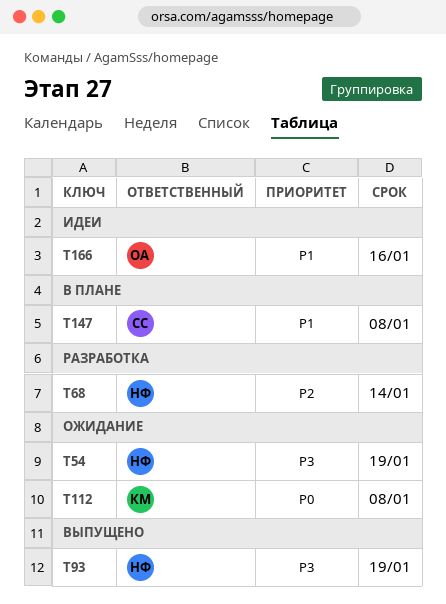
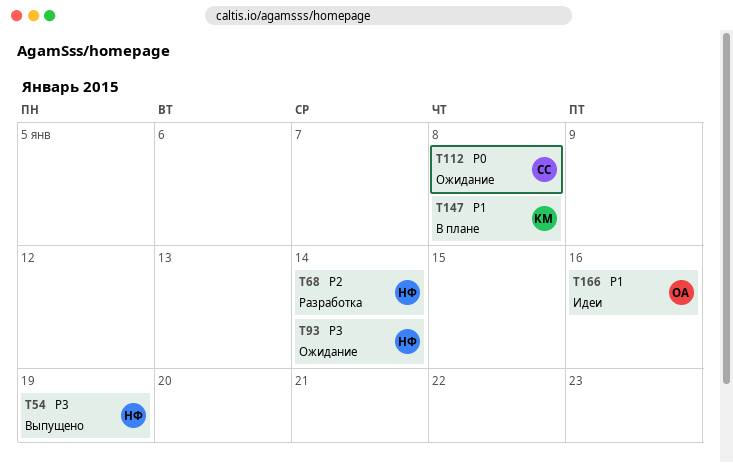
T54, status: Ожидание -> Выпущено
T93, status: Выпущено -> Ожидание
T93, due: Jan 19 -> Jan 14
T112, owner: КМ -> СС
T147, owner: СС -> КМ

